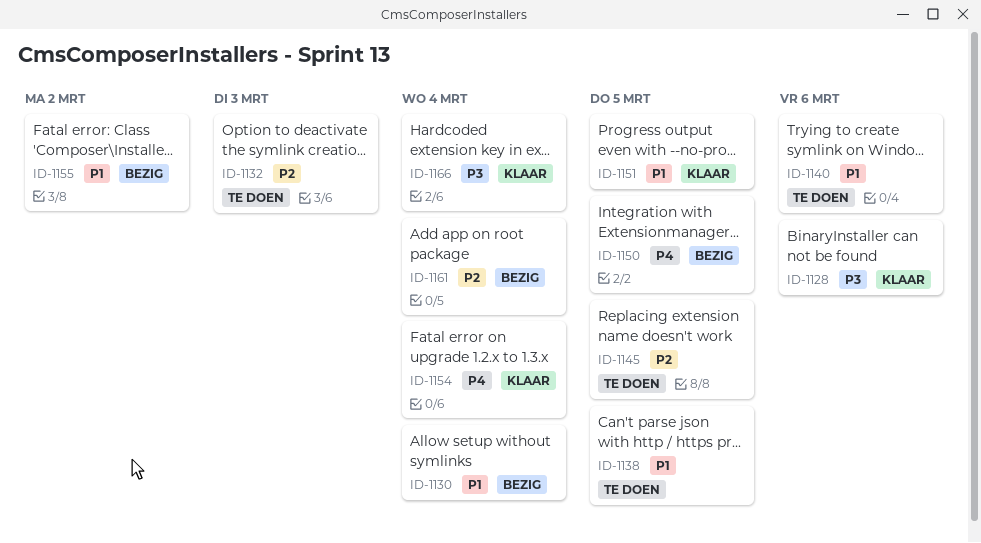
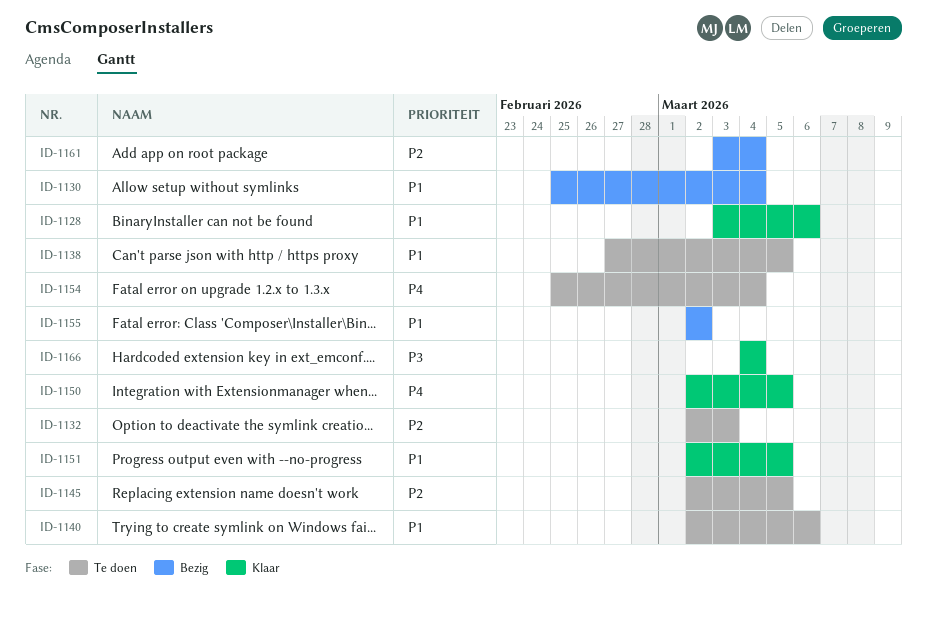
ID-1128, priority: P3 -> P1
ID-1150, status: Bezig -> Klaar
ID-1154, status: Klaar -> Te doen

